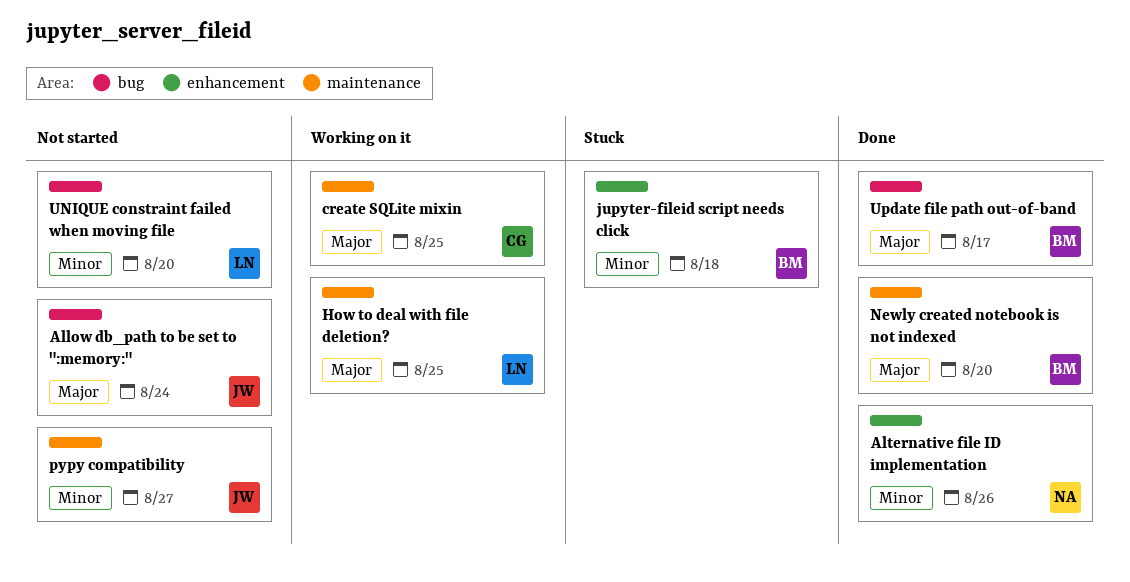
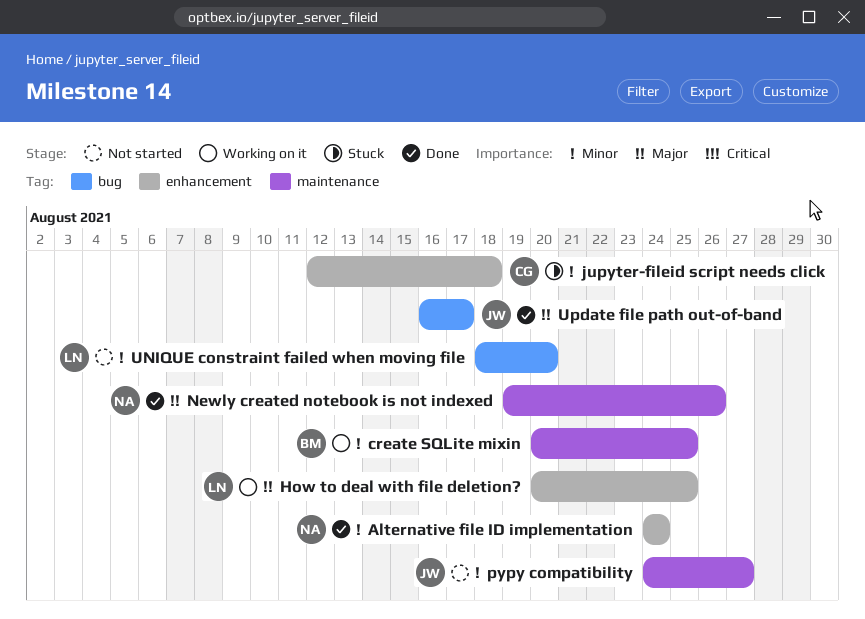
Allow db_path to be set to ":memory:": present -> none
Alternative file ID implementation, due: Aug 26 -> Aug 24
create SQLite mixin, owner: CG -> BM
create SQLite mixin, priority: Major -> Minor
How to deal with file deletion?, label: maintenance -> enhancement
jupyter-fileid script needs click, owner: BM -> CG
Newly created notebook is not indexed, owner: BM -> NA
Newly created notebook is not indexed, due: Aug 20 -> Aug 26
Update file path out-of-band, owner: BM -> JW

